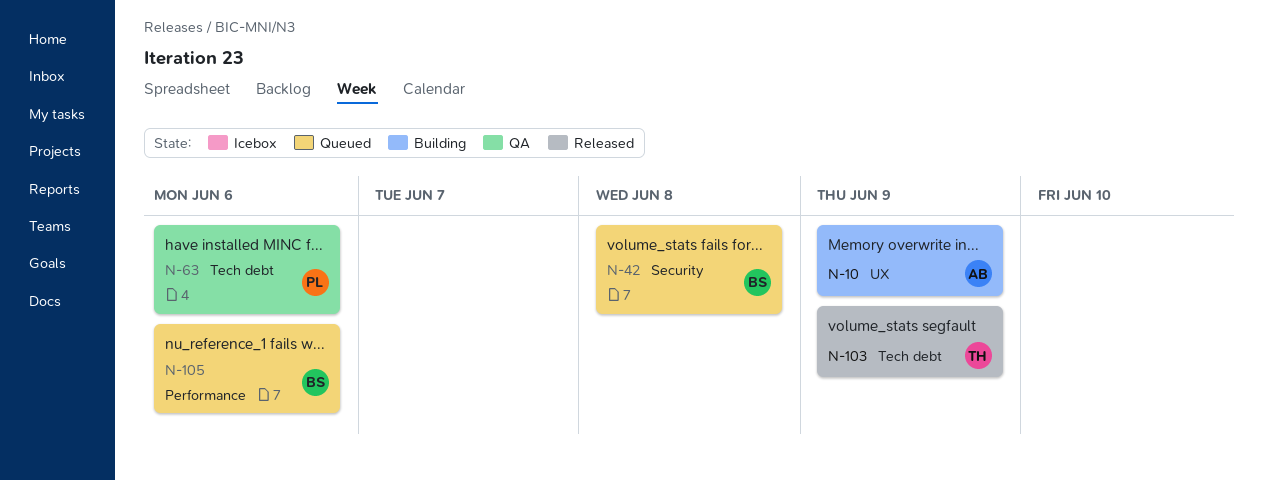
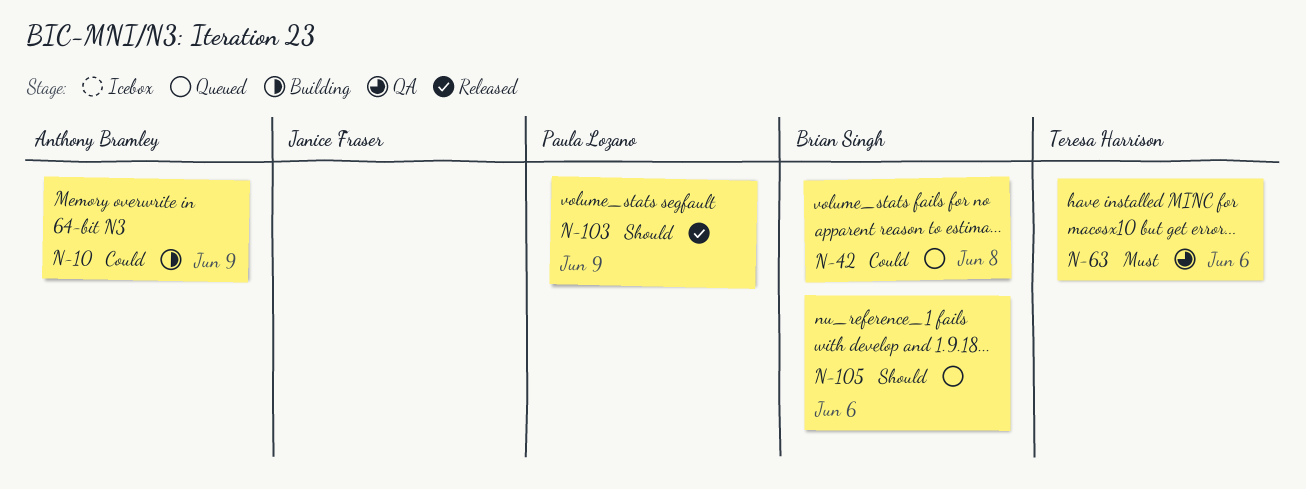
N-63, owner: Paula Lozano -> Teresa Harrison
N-103, owner: Teresa Harrison -> Paula Lozano

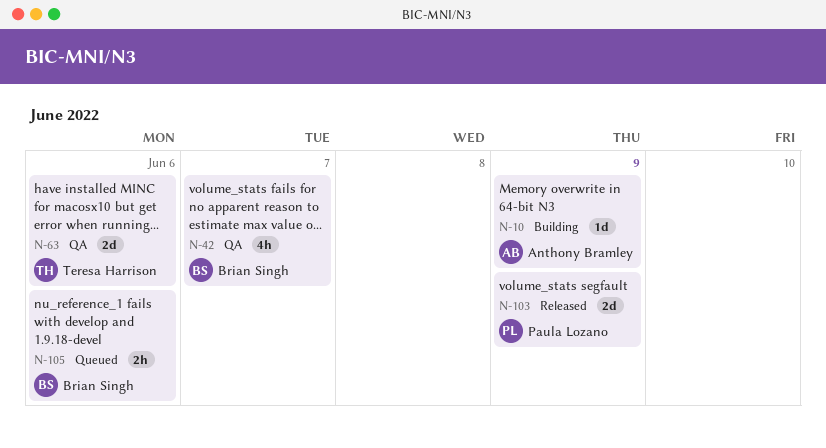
N-42, status: Queued -> QA
N-42, due: Jun 8 -> Jun 7

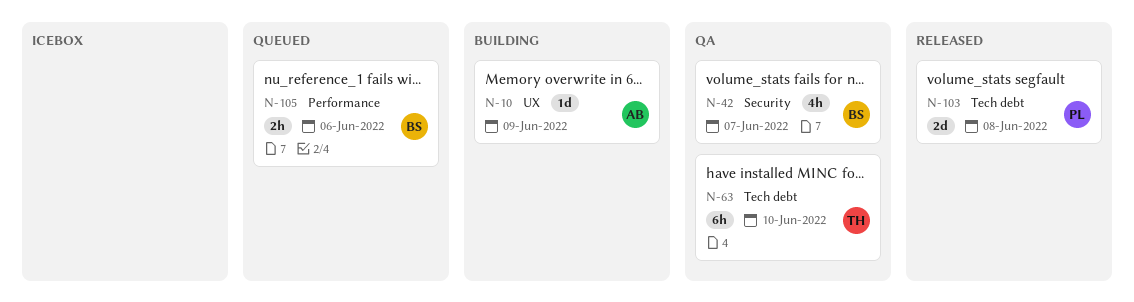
N-63, estimate: 2d -> 6h
N-63, due: Jun 6 -> Jun 10
N-103, due: Jun 9 -> Jun 8

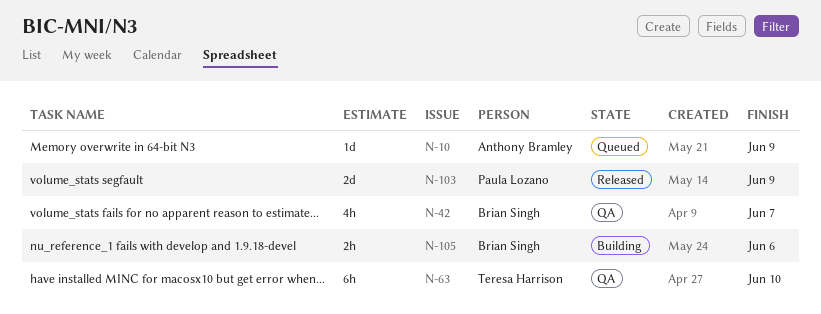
N-10, status: Building -> Queued
N-103, due: Jun 8 -> Jun 9
N-105, status: Queued -> Building

